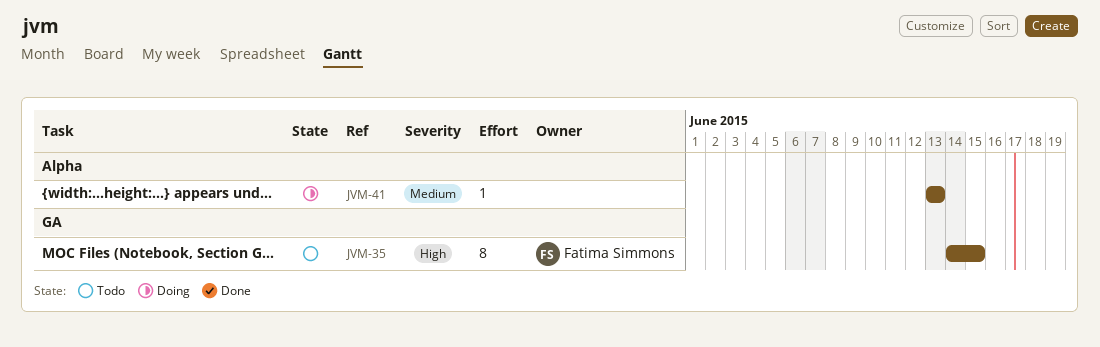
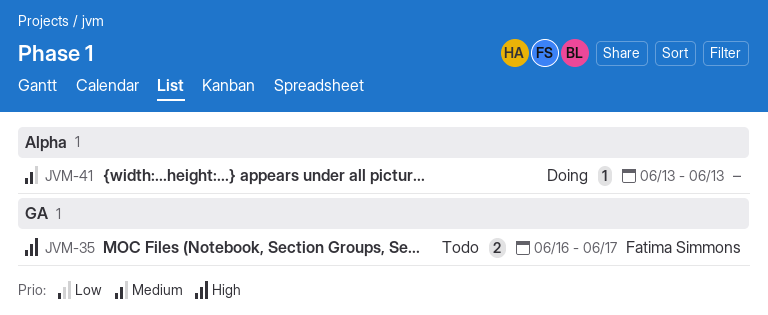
JVM-35, estimate: 8 -> 2
JVM-35, start: Jun 14 -> Jun 16
JVM-35, due: Jun 15 -> Jun 17

